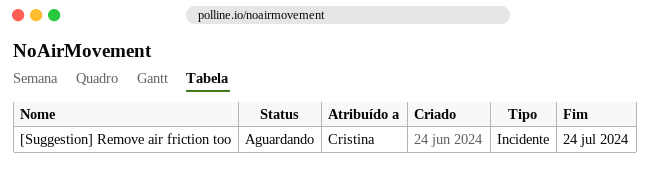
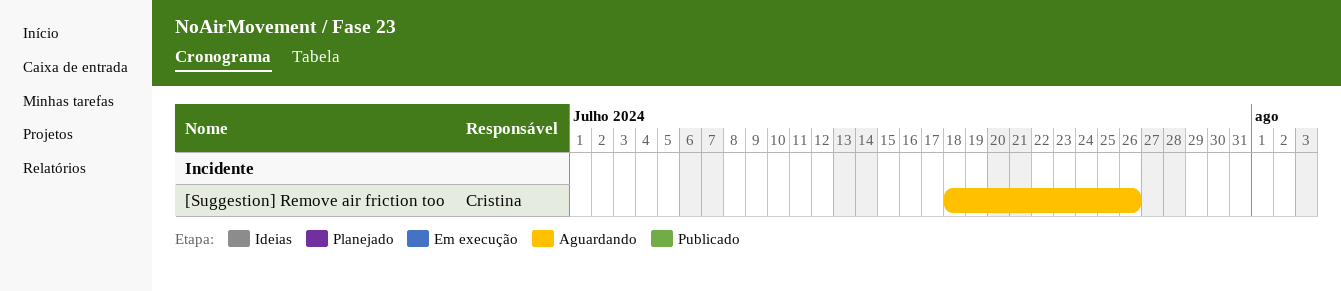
[Suggestion] Remove air friction too, due: Jul 24 -> Jul 26

